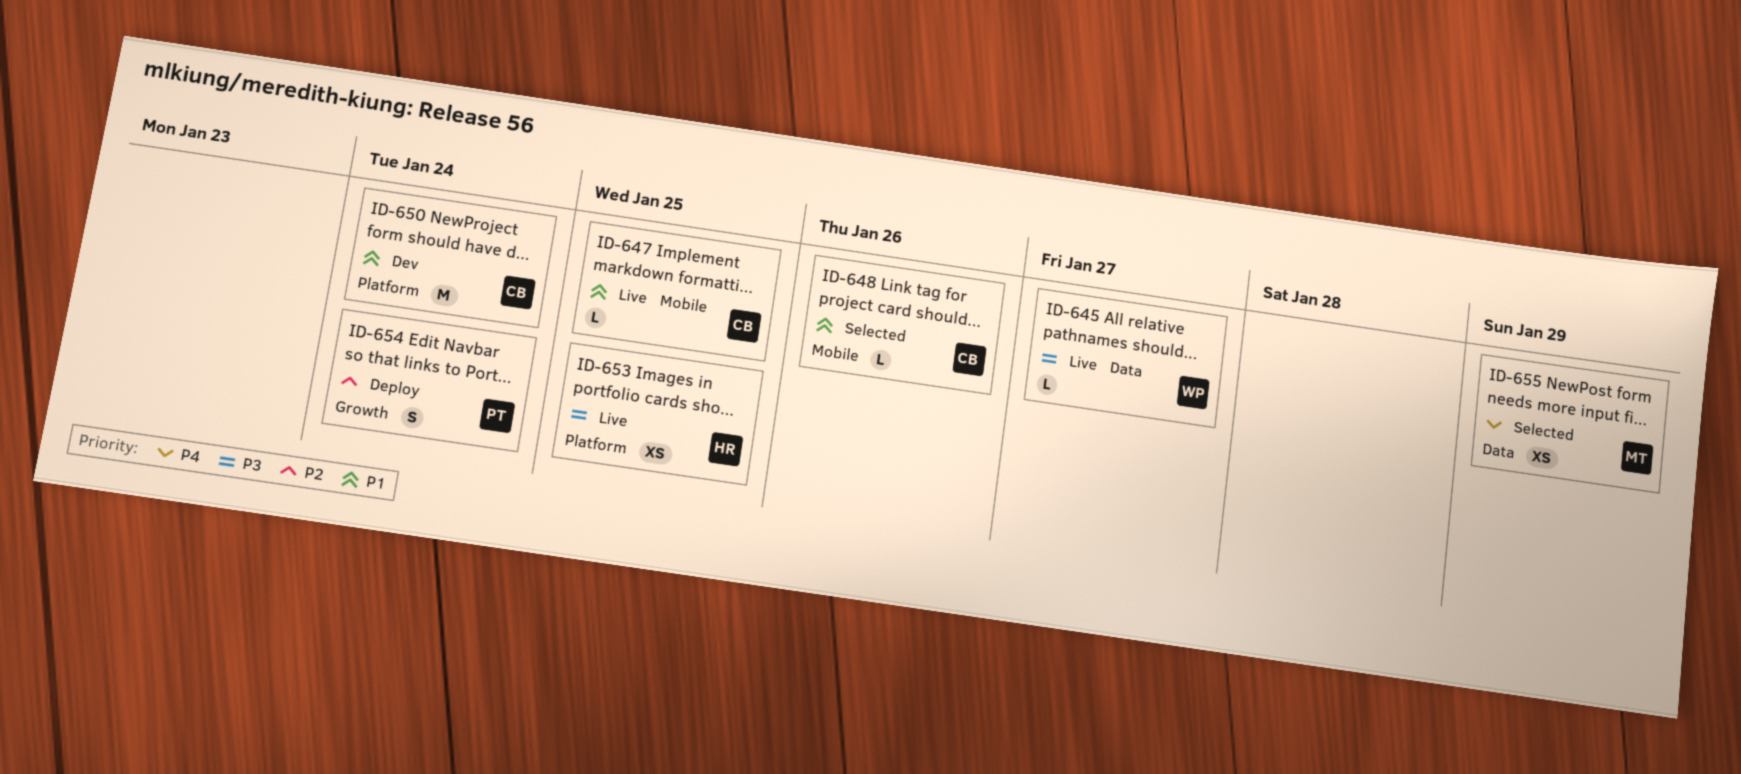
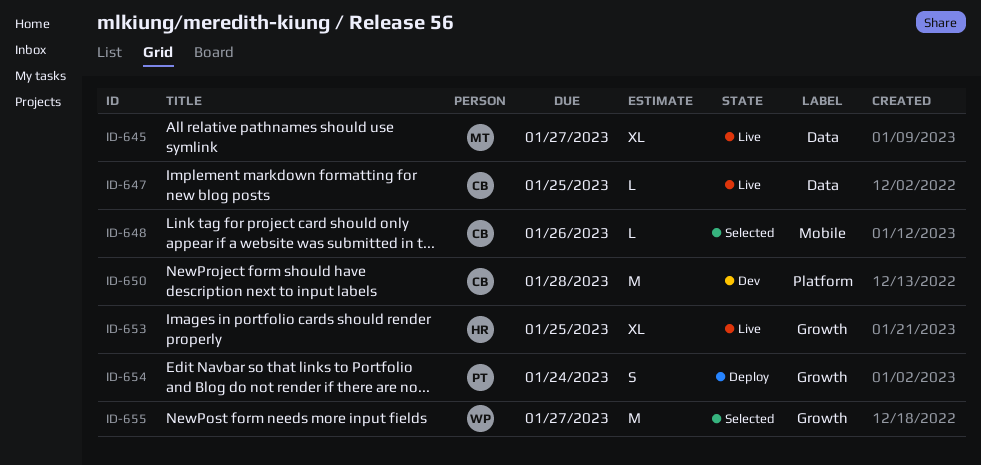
ID-645, owner: WP -> MT
ID-645, estimate: L -> XL
ID-647, label: Mobile -> Data
ID-650, due: Jan 24 -> Jan 28
ID-653, label: Platform -> Growth
ID-653, estimate: XS -> XL
ID-655, owner: MT -> WP
ID-655, label: Data -> Growth
ID-655, estimate: XS -> M
ID-655, due: Jan 29 -> Jan 27

